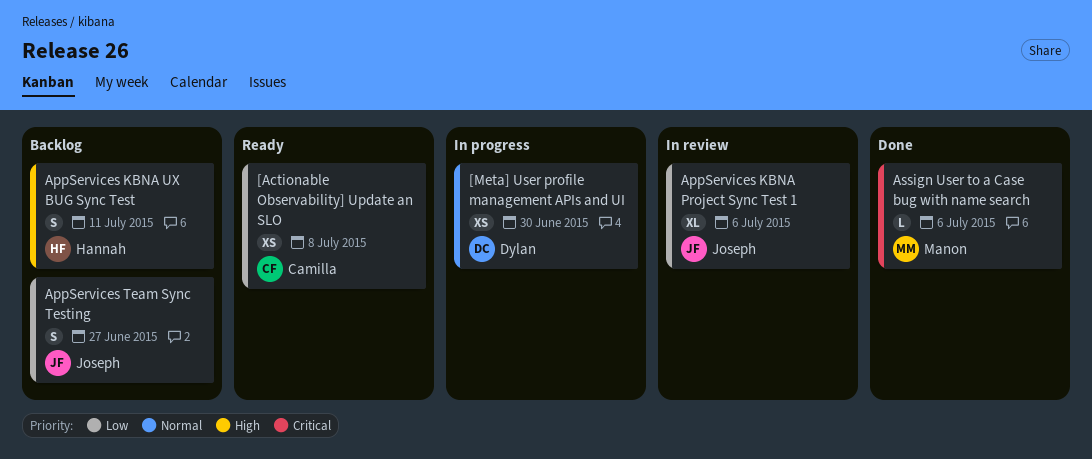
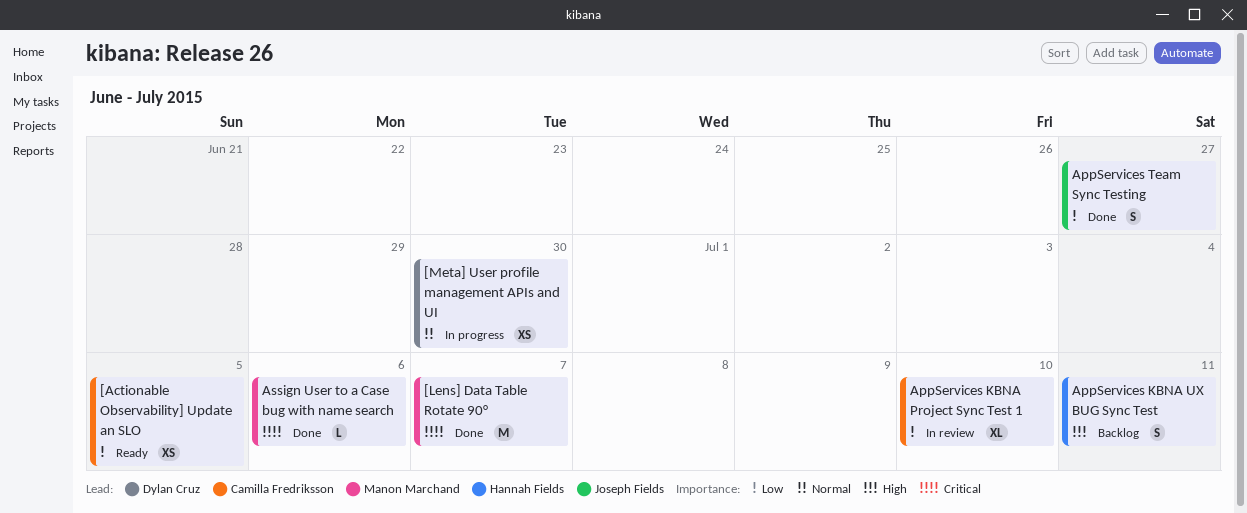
[Actionable Observability] Update an SLO, due: Jul 8 -> Jul 5
[Lens] Data Table Rotate 90°: none -> present
AppServices KBNA Project Sync Test 1, owner: Joseph Fields -> Camilla Fredriksson
AppServices KBNA Project Sync Test 1, due: Jul 6 -> Jul 10
AppServices Team Sync Testing, status: Backlog -> Done

